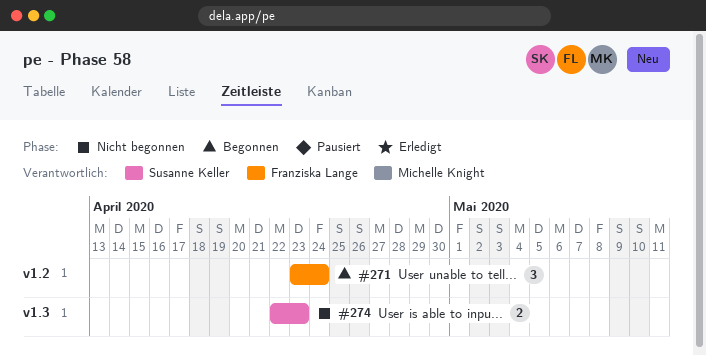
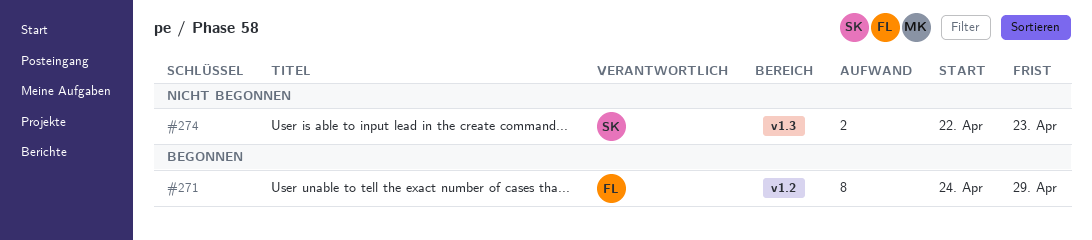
#271, estimate: 3 -> 8
#271, start: Apr 23 -> Apr 24
#271, due: Apr 24 -> Apr 29

